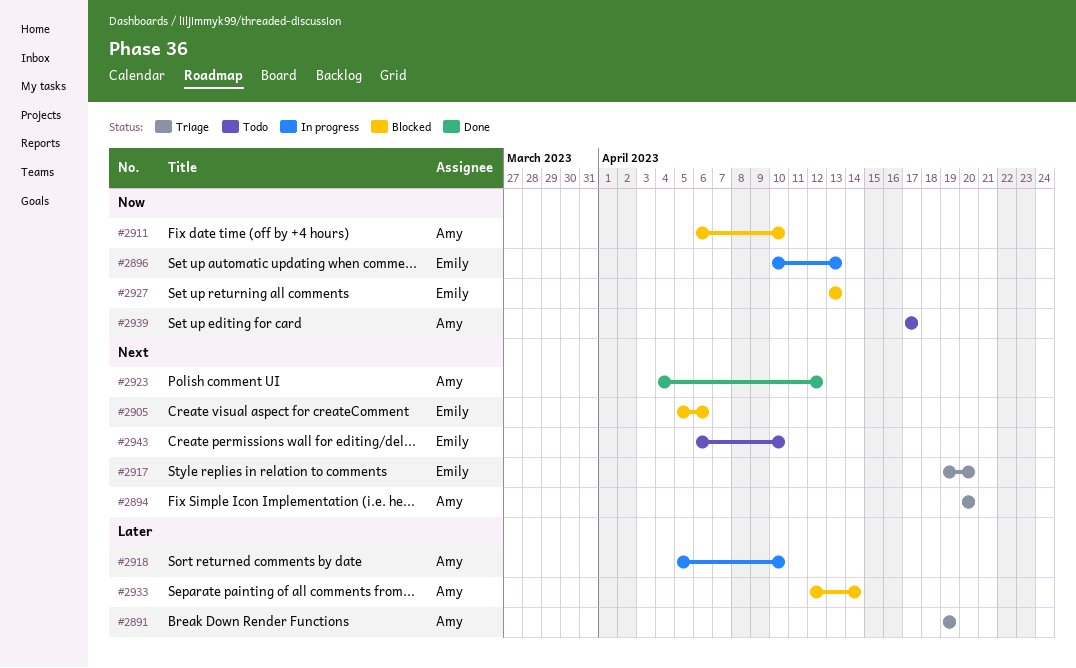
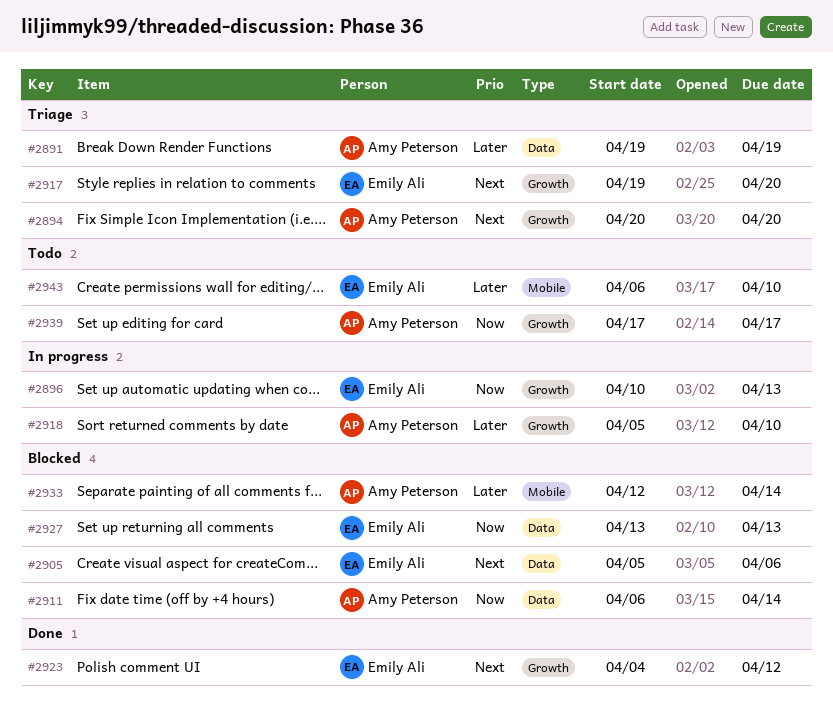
#2911, due: Apr 10 -> Apr 14
#2923, owner: Amy Peterson -> Emily Ali
#2943, priority: Next -> Later

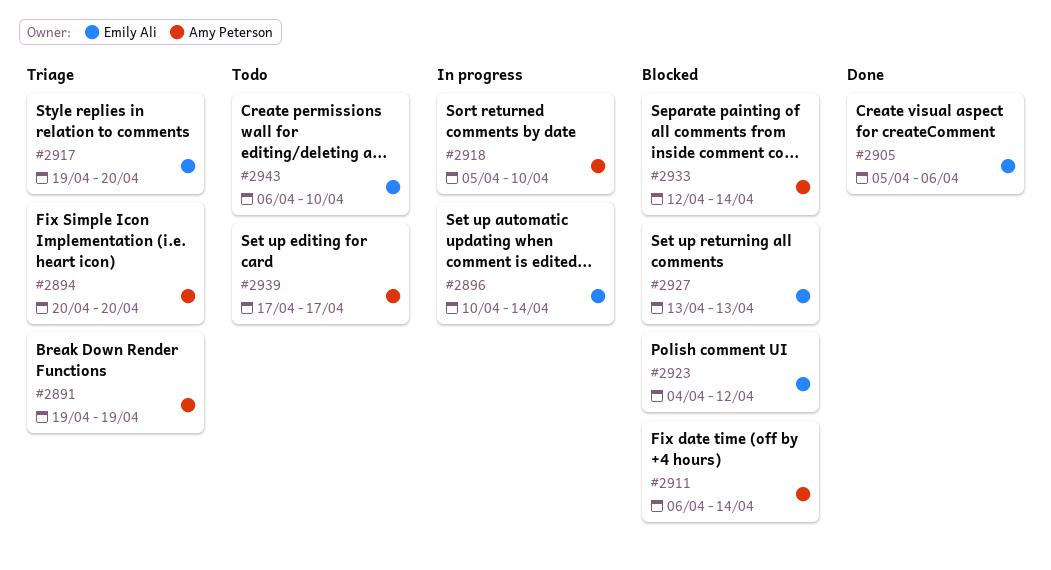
#2896, due: Apr 13 -> Apr 14
#2905, status: Blocked -> Done
#2923, status: Done -> Blocked

